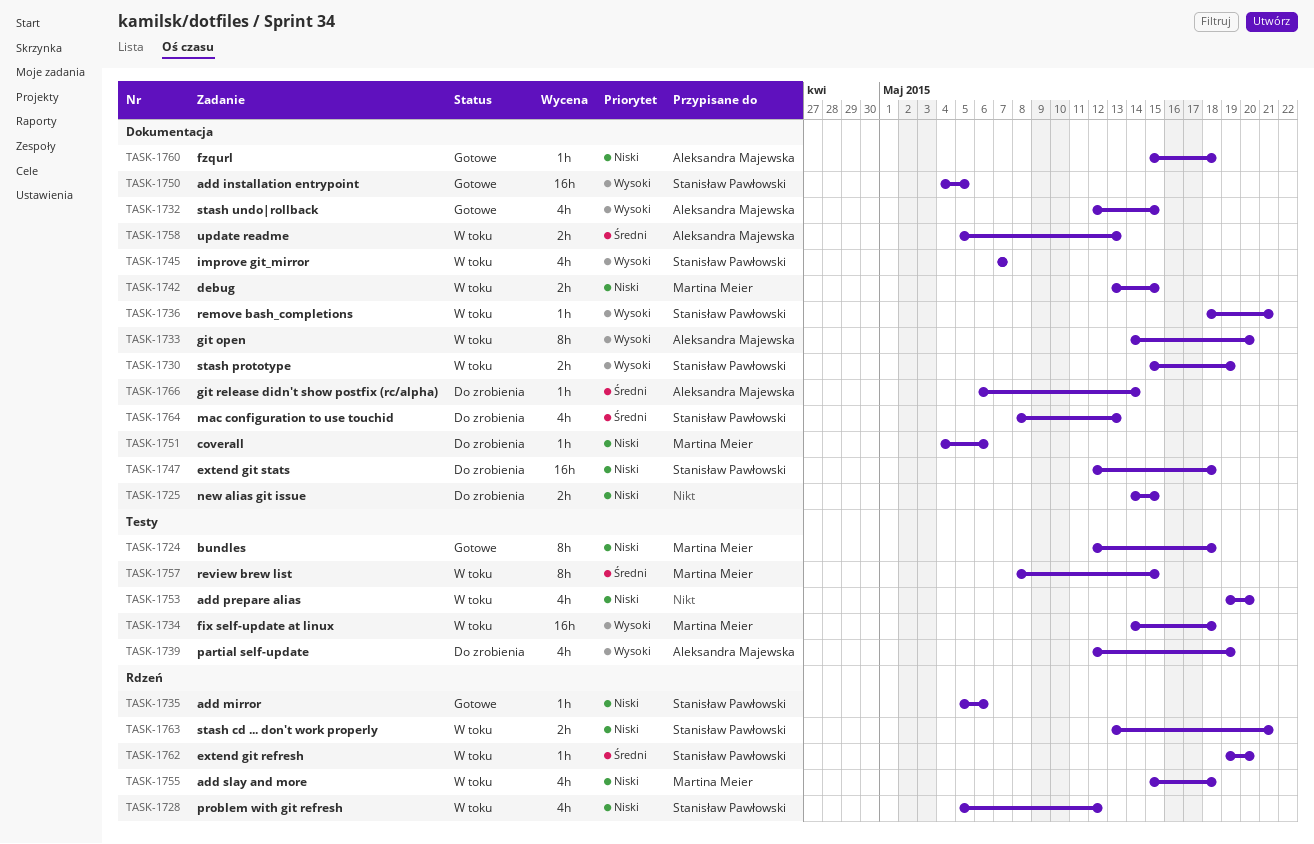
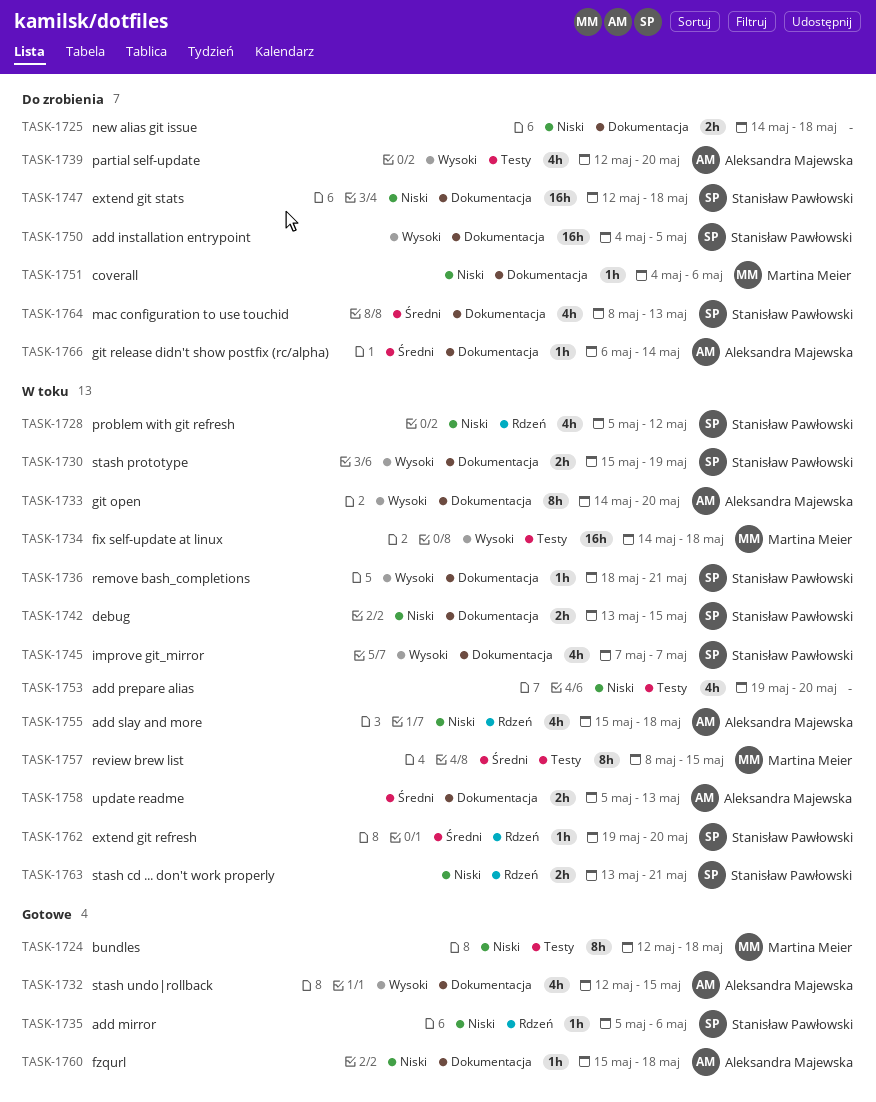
TASK-1725, due: May 15 -> May 18
TASK-1739, due: May 19 -> May 20
TASK-1742, owner: Martina Meier -> Stanisław Pawłowski
TASK-1750, status: Gotowe -> Do zrobienia
TASK-1755, owner: Martina Meier -> Aleksandra Majewska

